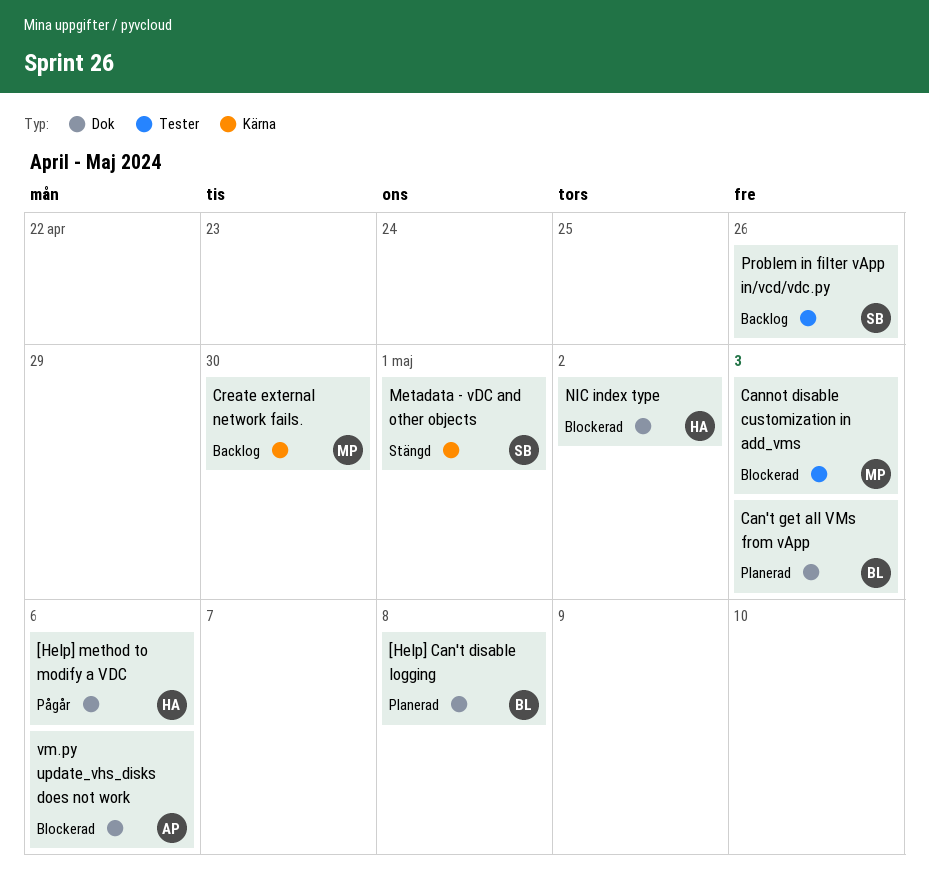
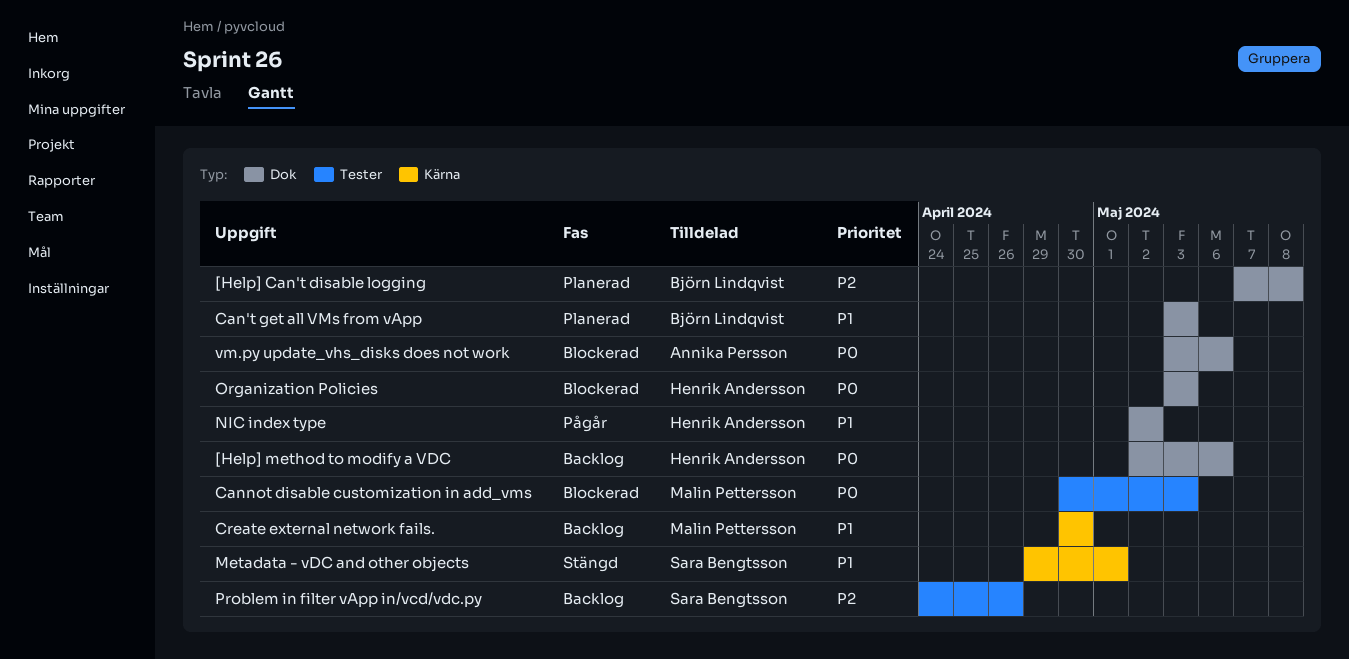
[Help] method to modify a VDC, status: Pågår -> Backlog
NIC index type, status: Blockerad -> Pågår
Organization Policies: none -> present

